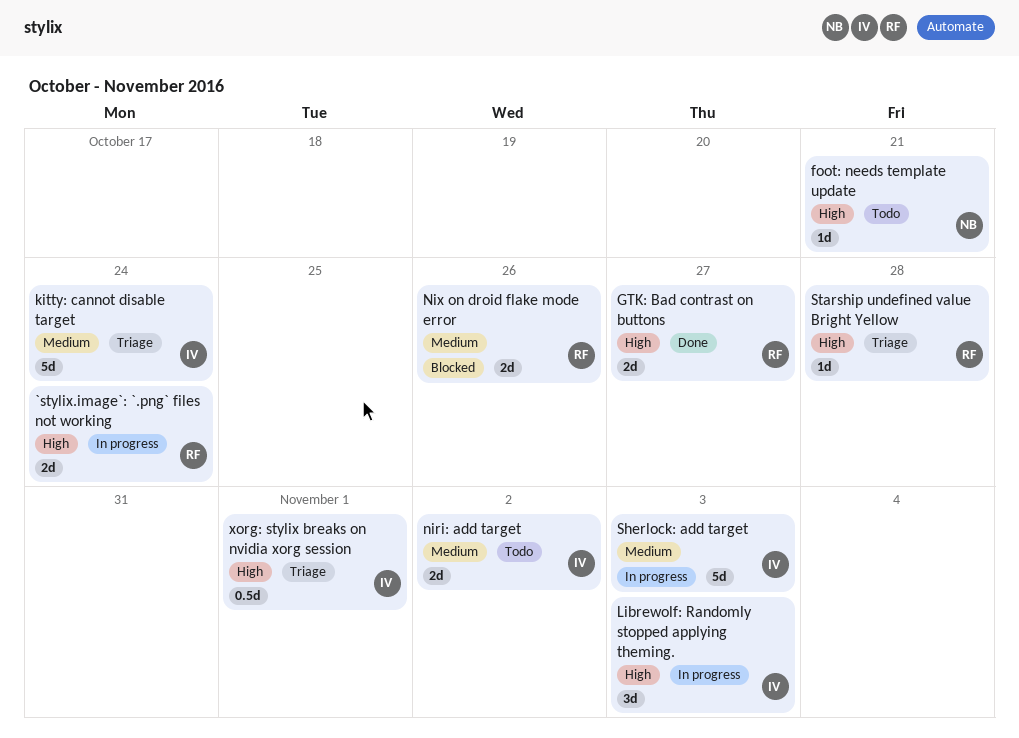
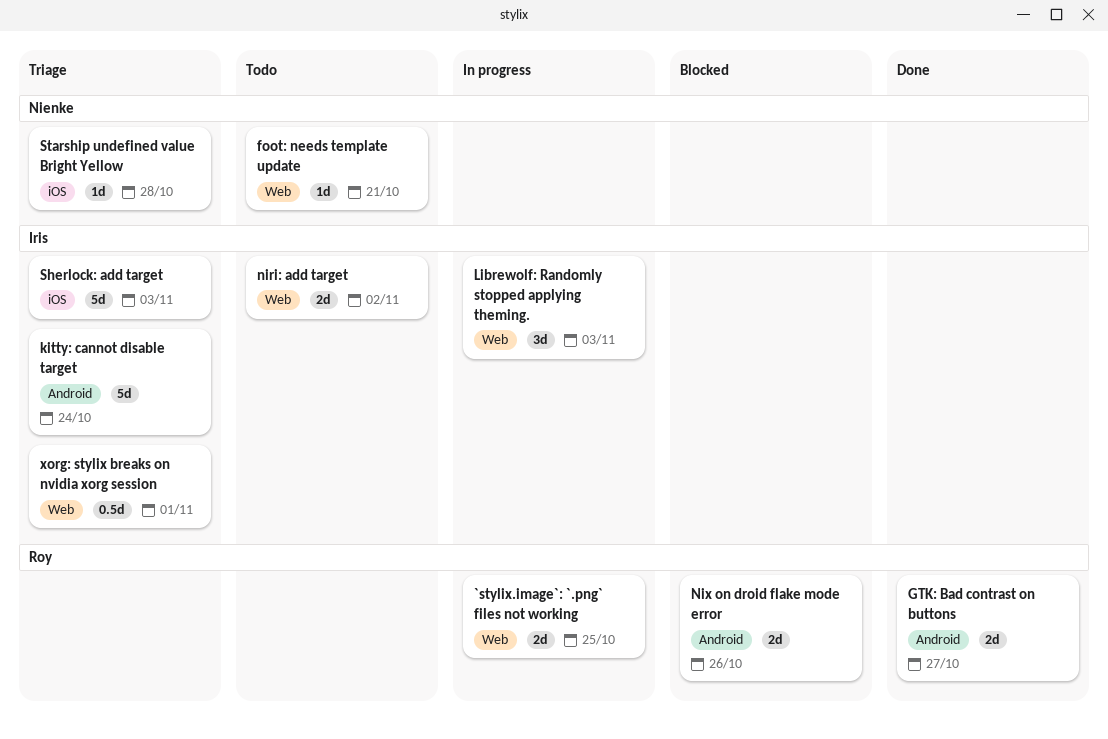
`stylix.image`: `.png` files not working, due: Oct 24 -> Oct 25
Sherlock: add target, status: In progress -> Triage
Starship undefined value Bright Yellow, owner: Roy -> Nienke

